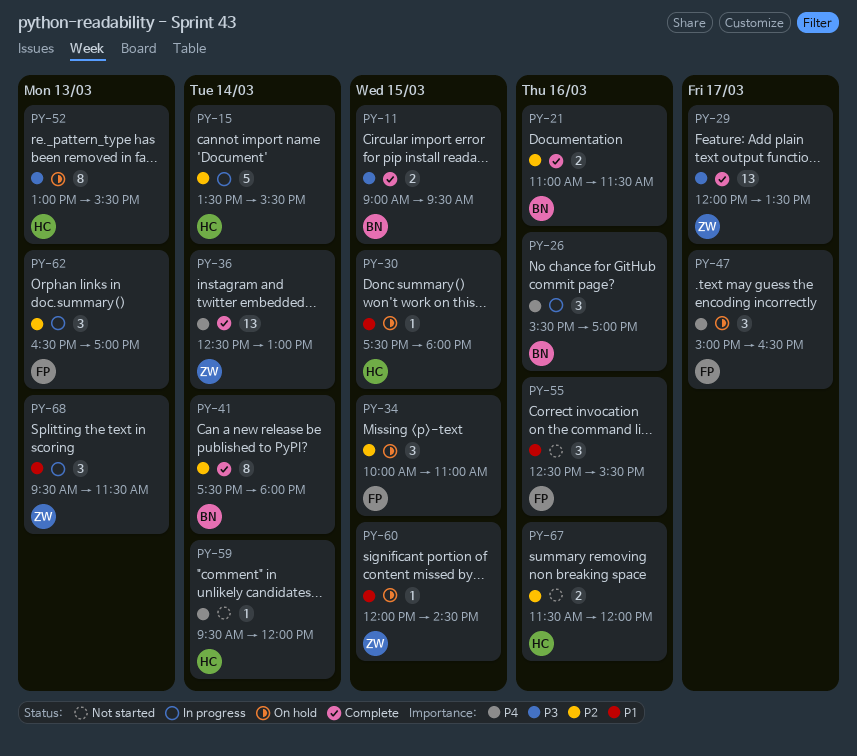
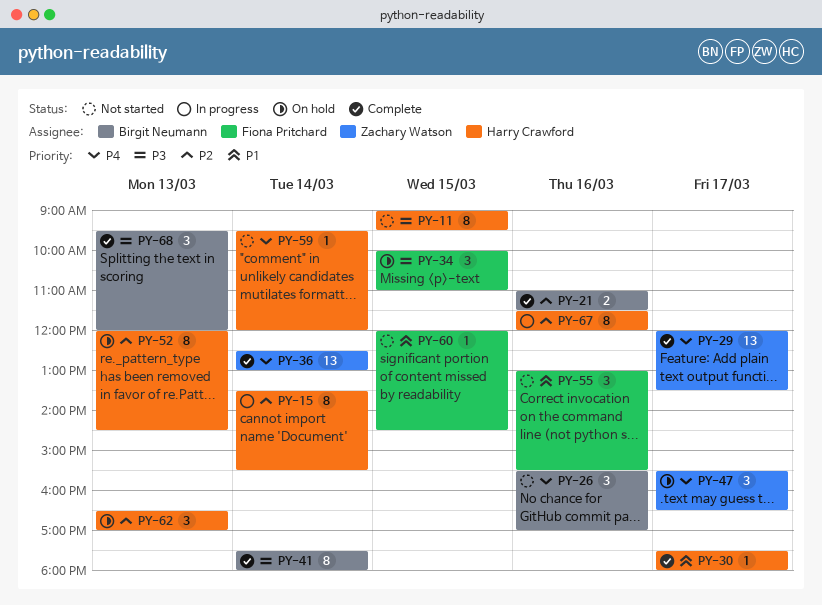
PY-11, status: Complete -> Not started
PY-11, owner: Birgit Neumann -> Harry Crawford
PY-11, estimate: 2 -> 8
PY-15, estimate: 5 -> 8
PY-26, status: In progress -> Not started
PY-29, priority: P3 -> P4
PY-30, status: On hold -> Complete
PY-30, day: Mar 15 -> Mar 17
PY-34, priority: P2 -> P3
PY-41, priority: P2 -> P3
PY-47, owner: Fiona Pritchard -> Zachary Watson
PY-47, begins: 15:00 -> 15:30
PY-52, priority: P3 -> P2
PY-52, begins: 13:00 -> 12:00
PY-52, ends: 15:30 -> 14:30
PY-55, begins: 12:30 -> 13:00
PY-60, status: On hold -> Not started
PY-60, owner: Zachary Watson -> Fiona Pritchard
PY-62, status: In progress -> On hold
PY-62, owner: Fiona Pritchard -> Harry Crawford
PY-67, status: Not started -> In progress
PY-67, estimate: 2 -> 8
PY-68, status: In progress -> Complete
PY-68, owner: Zachary Watson -> Birgit Neumann
PY-68, priority: P1 -> P3
PY-68, ends: 11:30 -> 12:00

